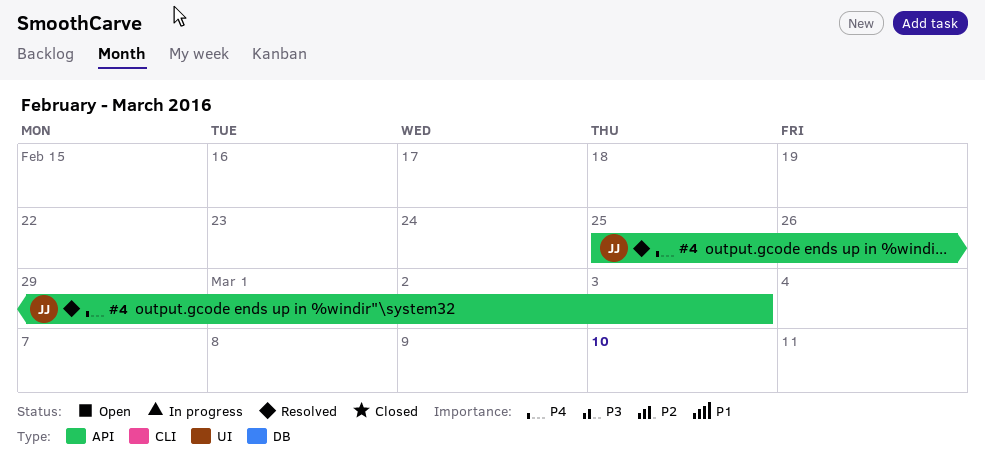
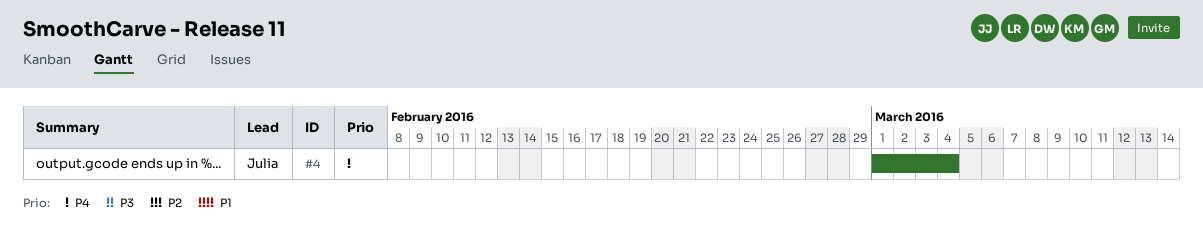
#4, start: Feb 25 -> Mar 1
#4, due: Mar 3 -> Mar 4

